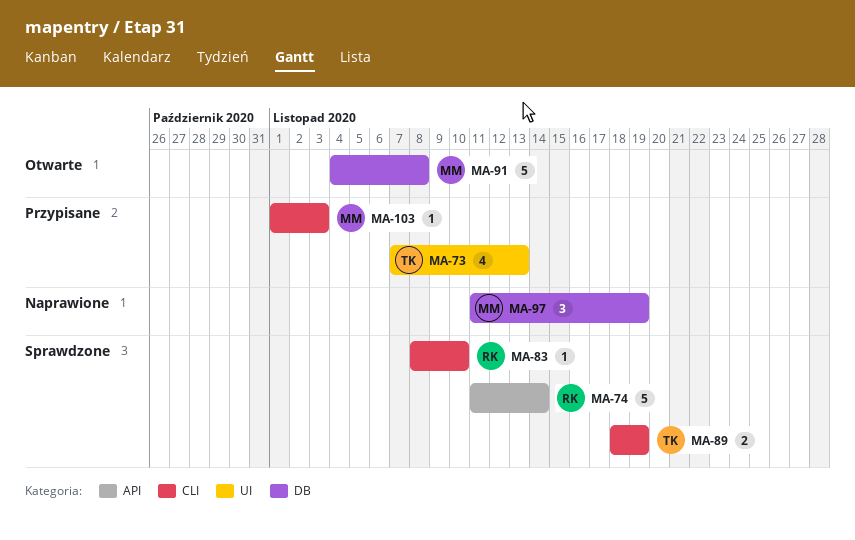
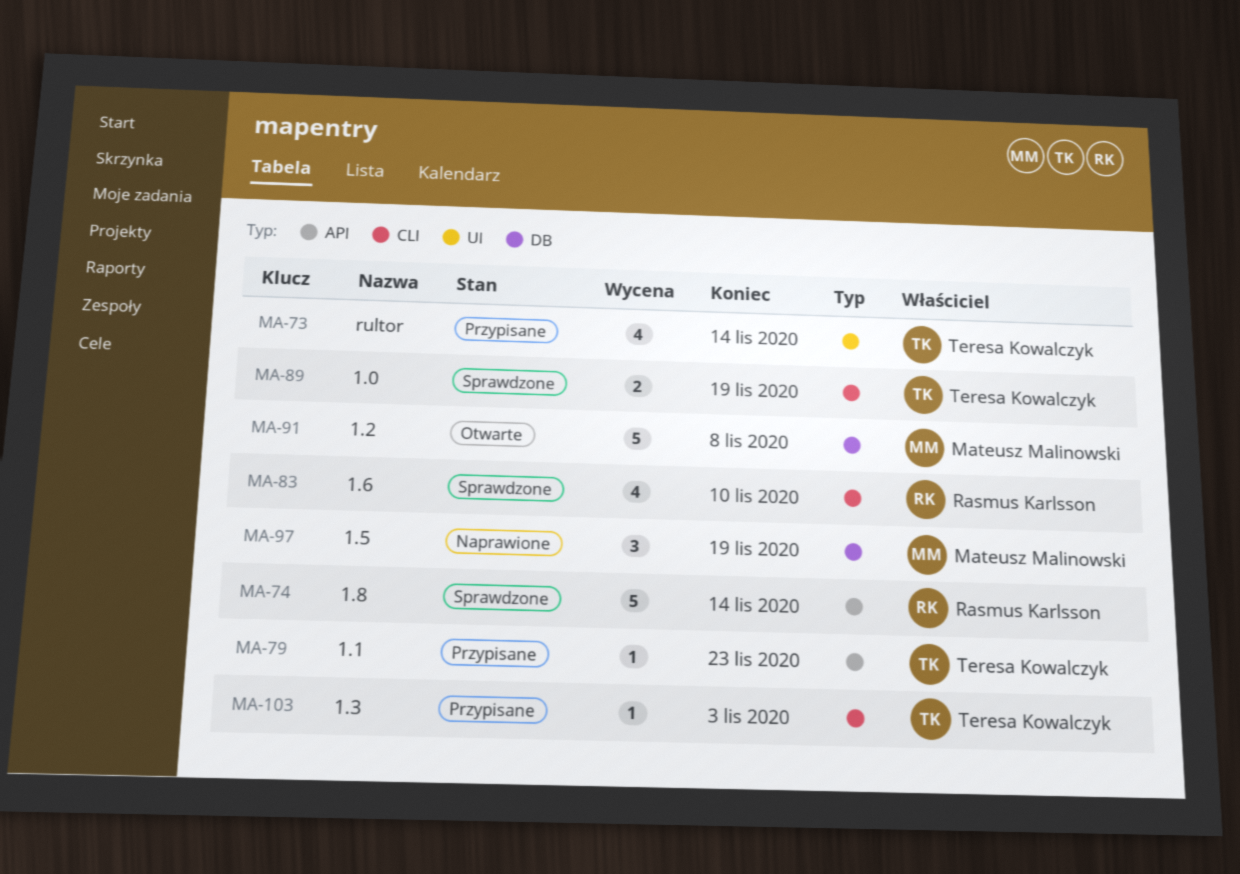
MA-73, due: Nov 13 -> Nov 14
MA-79: none -> present
MA-83, estimate: 1 -> 4
MA-103, owner: Mateusz Malinowski -> Teresa Kowalczyk

